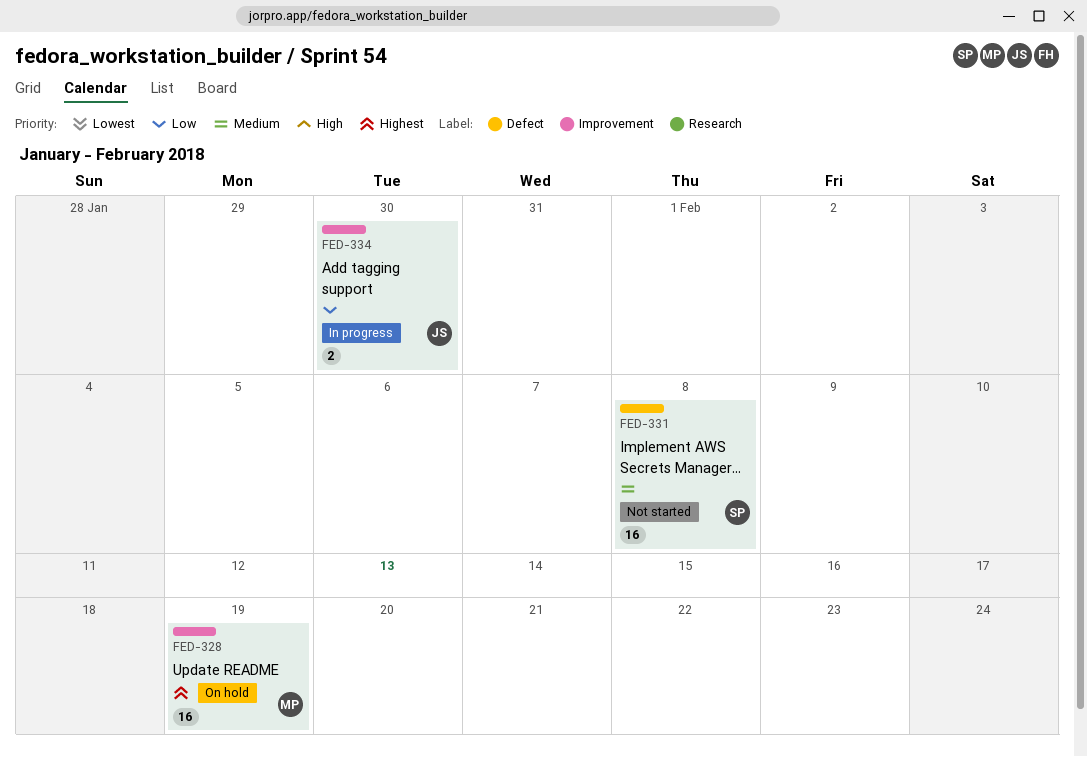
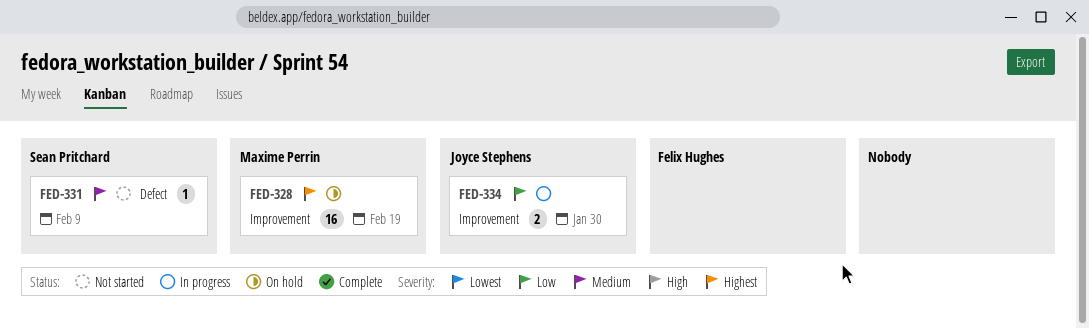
FED-331, estimate: 16 -> 1
FED-331, due: Feb 8 -> Feb 9

